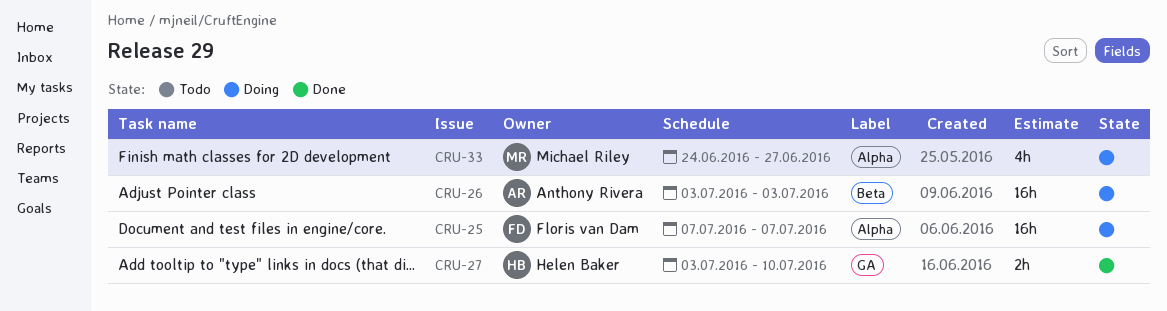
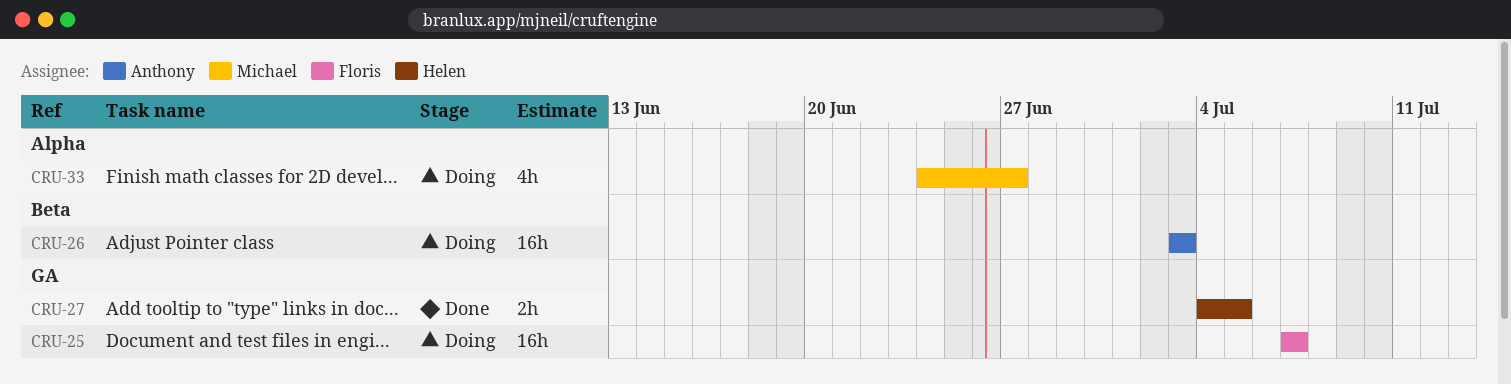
CRU-25, label: Alpha -> GA
CRU-27, start: Jul 3 -> Jul 4
CRU-27, due: Jul 10 -> Jul 5

